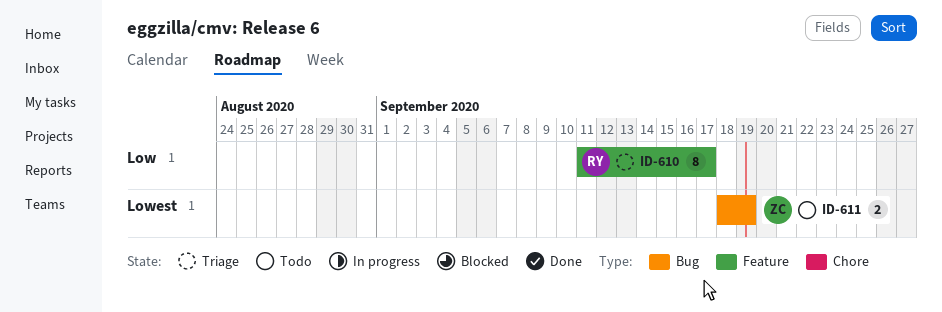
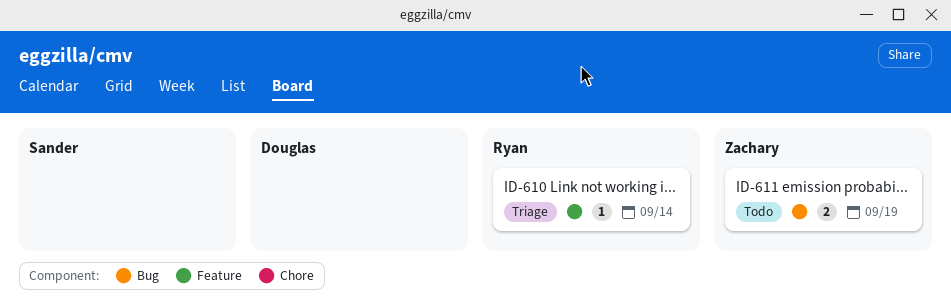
ID-610, estimate: 8 -> 1
ID-610, due: Sep 17 -> Sep 14

